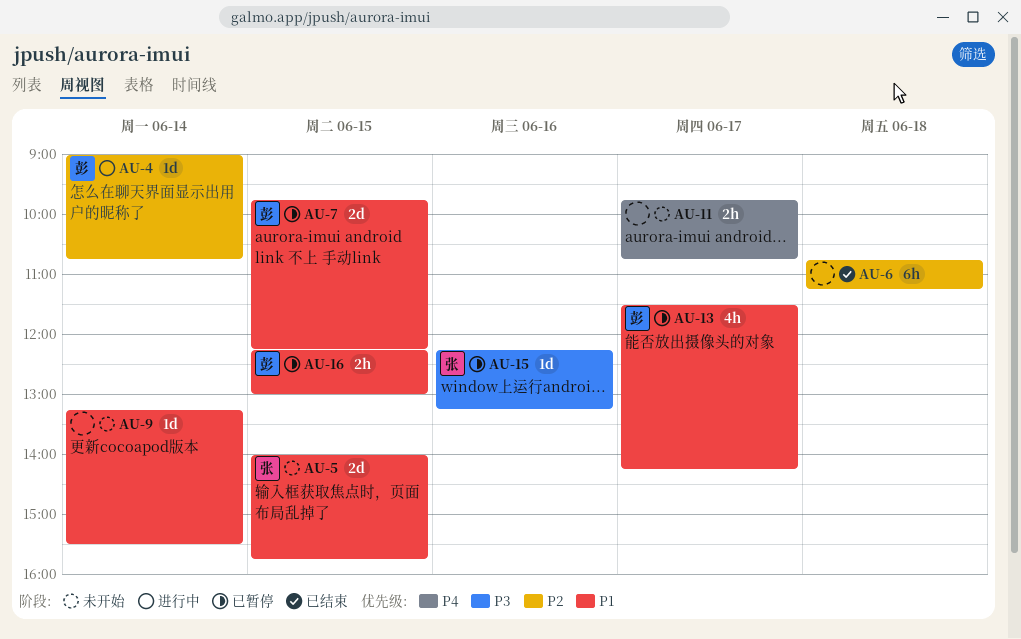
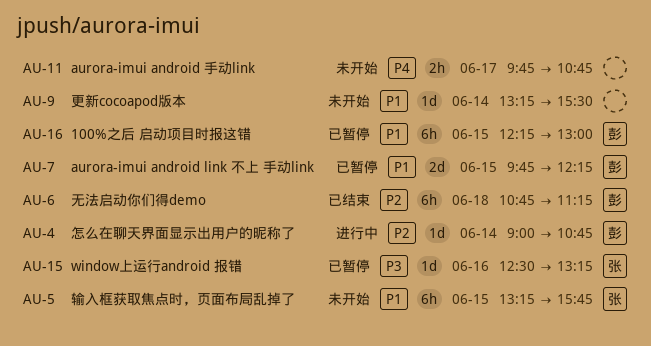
AU-5, estimate: 2d -> 6h
AU-5, begins: 14:00 -> 13:15
AU-6, owner: none -> 彭
AU-13: present -> none
AU-15, begins: 12:15 -> 12:30
AU-16, estimate: 2h -> 6h

